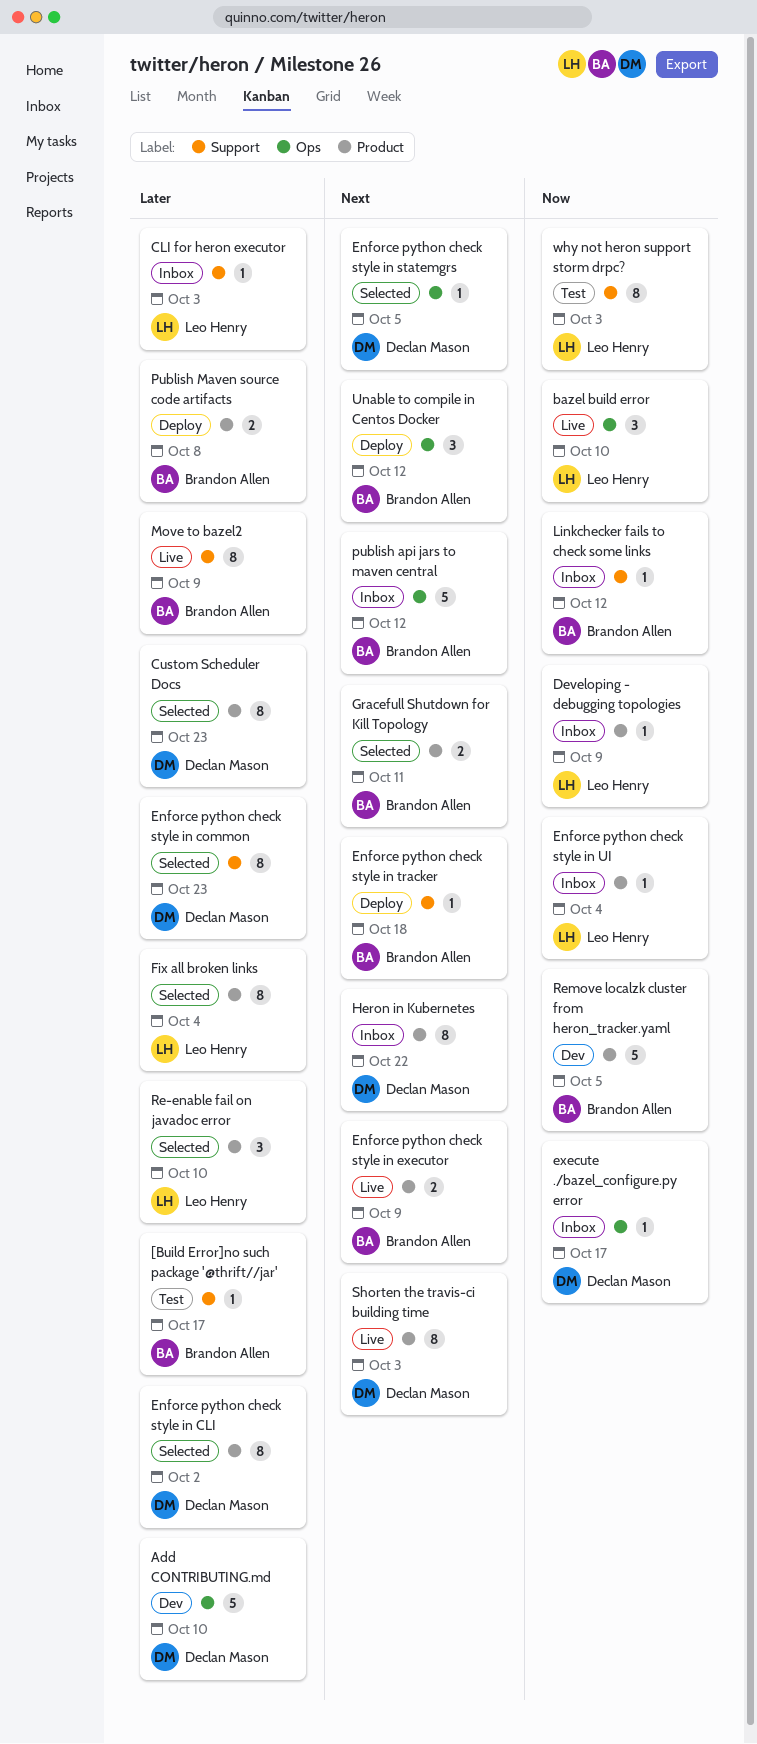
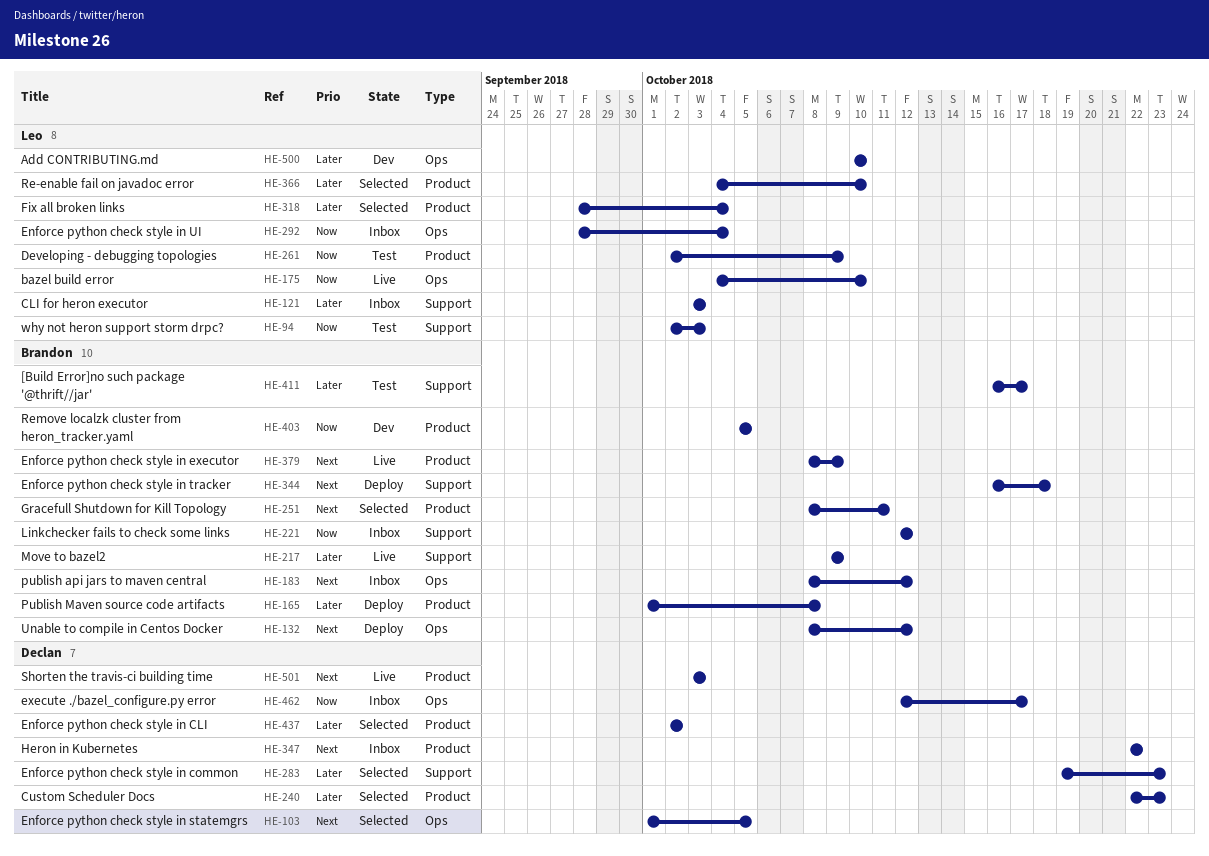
Add CONTRIBUTING.md, owner: Declan Mason -> Leo Henry
Developing - debugging topologies, status: Inbox -> Test
Enforce python check style in UI, label: Product -> Ops

